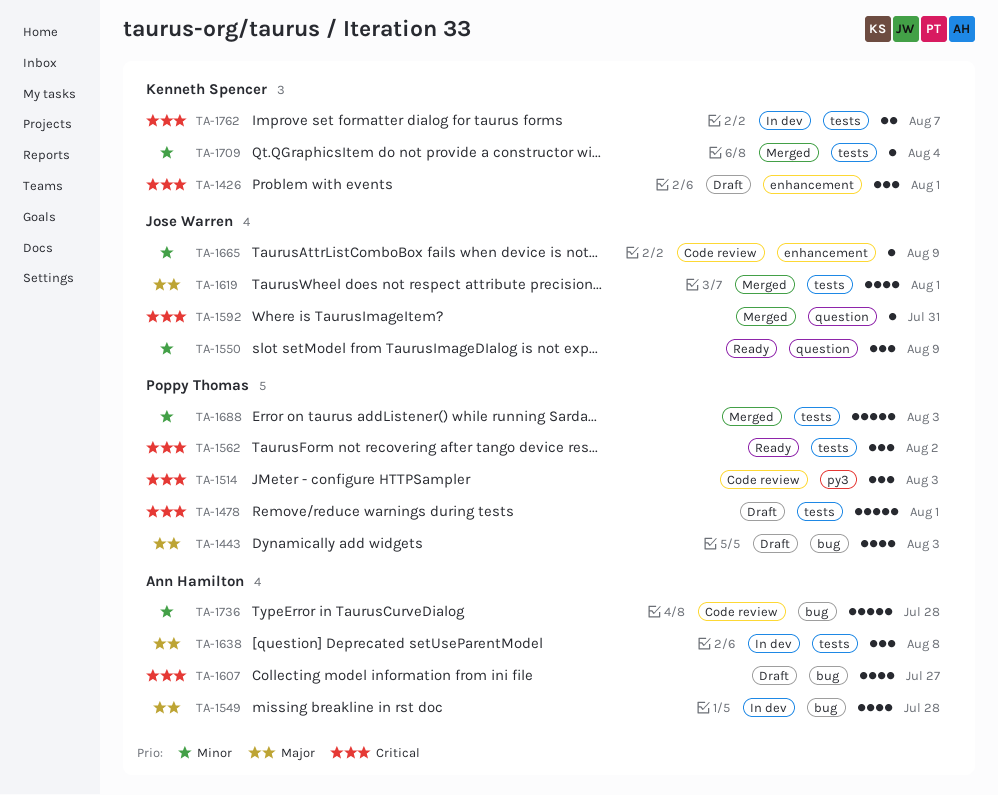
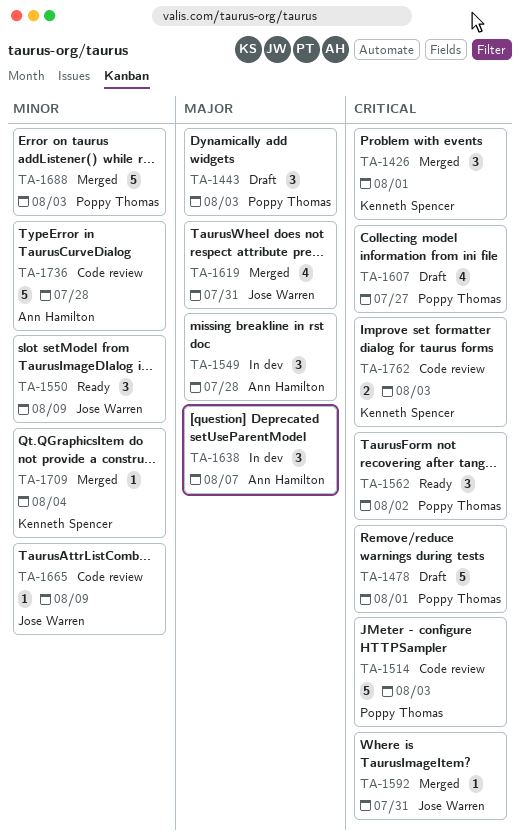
TA-1426, status: Draft -> Merged
TA-1443, estimate: 4 -> 3
TA-1514, estimate: 3 -> 5
TA-1549, estimate: 4 -> 3
TA-1607, owner: Ann Hamilton -> Poppy Thomas
TA-1619, due: Aug 1 -> Jul 31
TA-1638, due: Aug 8 -> Aug 7
TA-1762, status: In dev -> Code review
TA-1762, due: Aug 7 -> Aug 3

